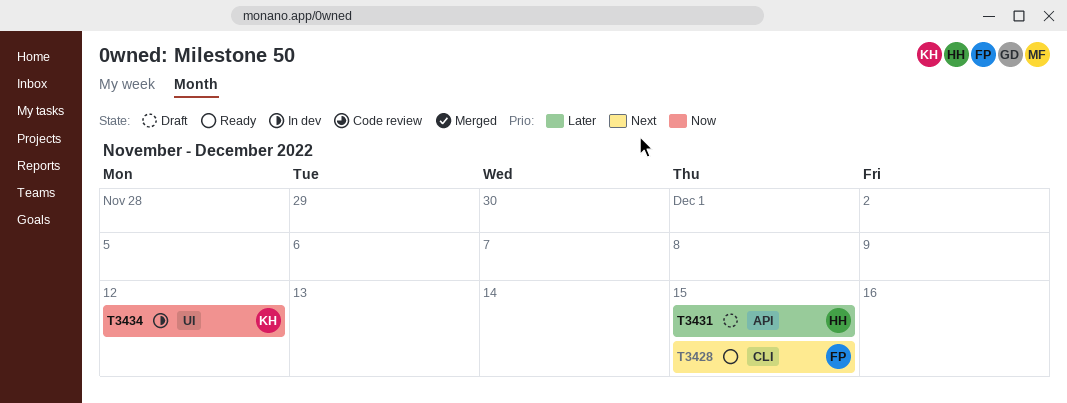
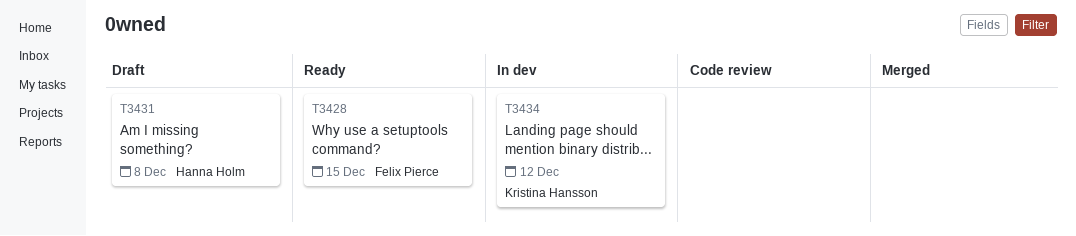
T3431, due: Dec 15 -> Dec 8

